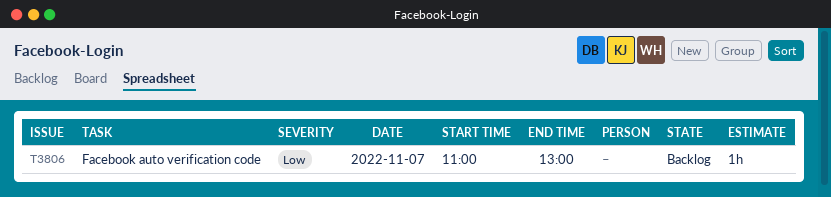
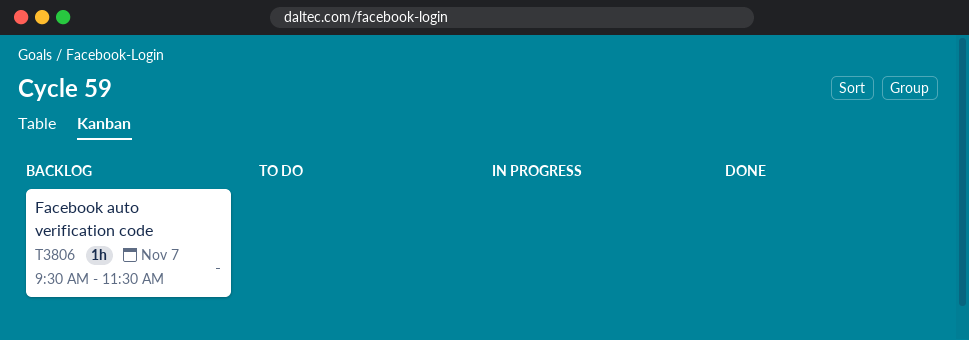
T3806, begins: 11:00 -> 09:30
T3806, ends: 13:00 -> 11:30

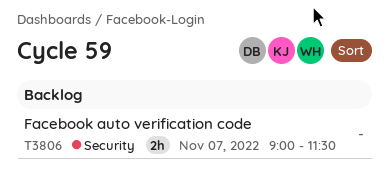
T3806, estimate: 1h -> 2h
T3806, begins: 09:30 -> 09:00

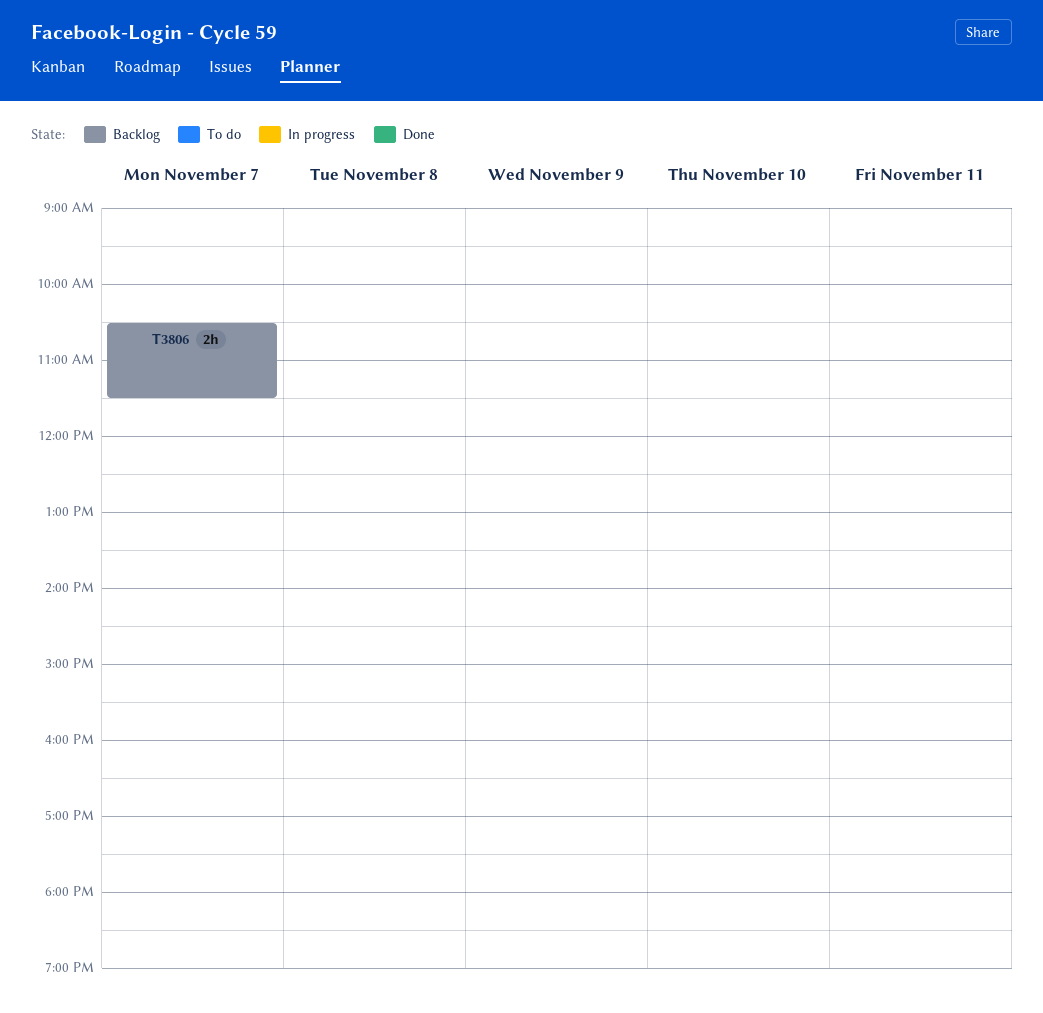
T3806, begins: 09:00 -> 10:30

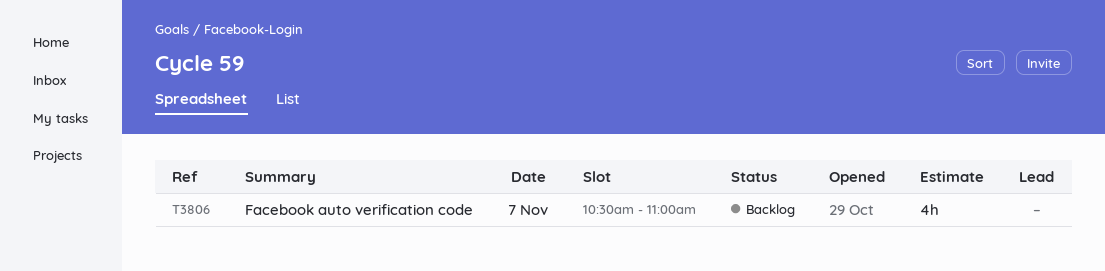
T3806, estimate: 2h -> 4h
T3806, ends: 11:30 -> 11:00

